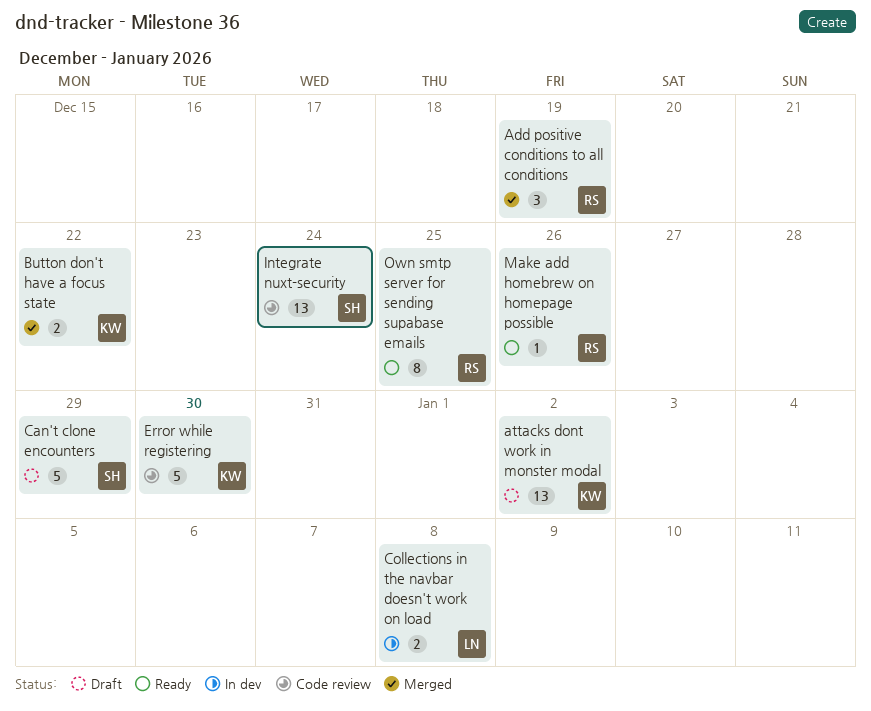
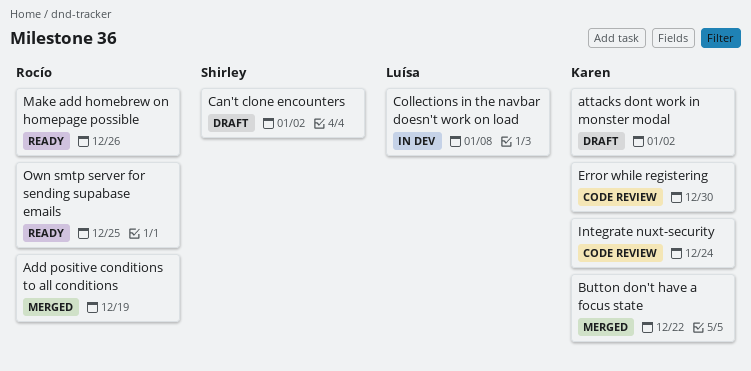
Can't clone encounters, due: Dec 29 -> Jan 2
Integrate nuxt-security, owner: Shirley -> Karen

